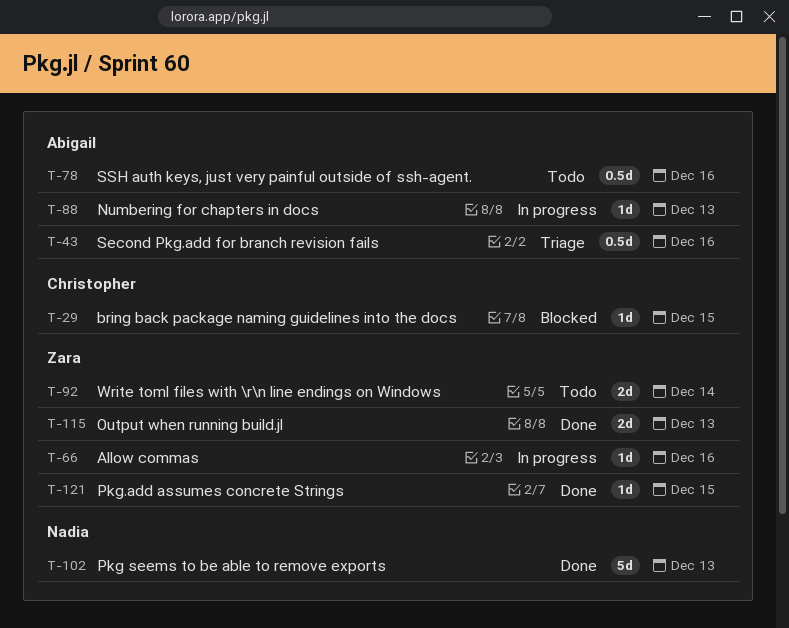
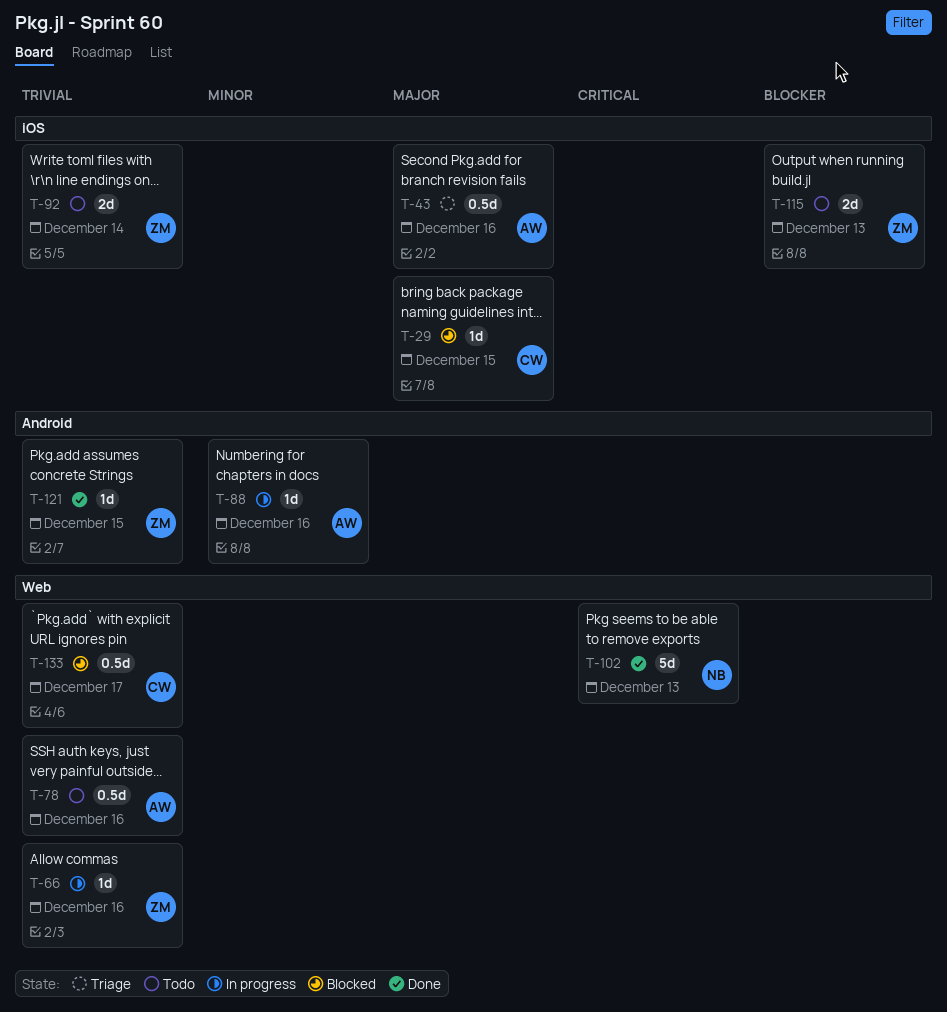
T-88, due: Dec 13 -> Dec 16
T-115, status: Done -> Todo
T-133: none -> present

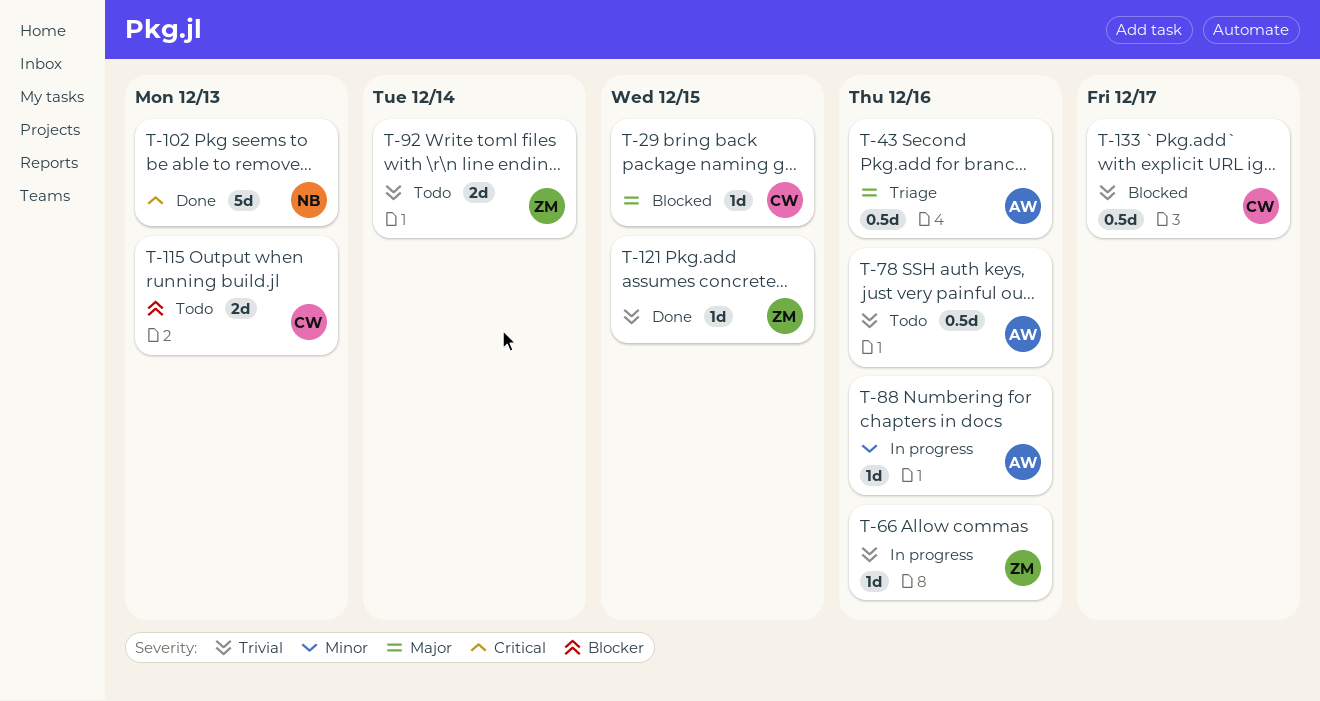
T-115, owner: ZM -> CW

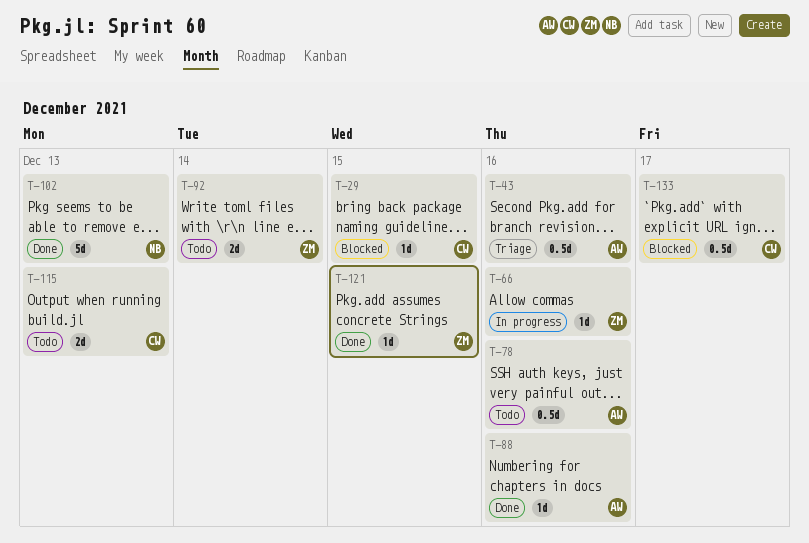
T-88, status: In progress -> Done

